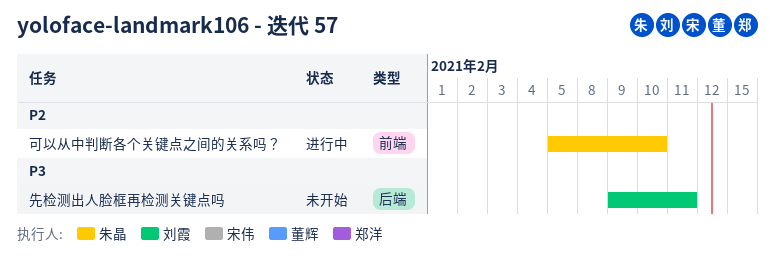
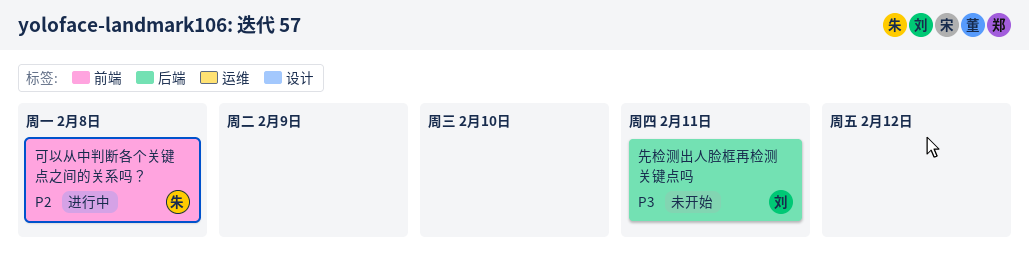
可以从中判断各个关键点之间的关系吗？, due: Feb 10 -> Feb 8

